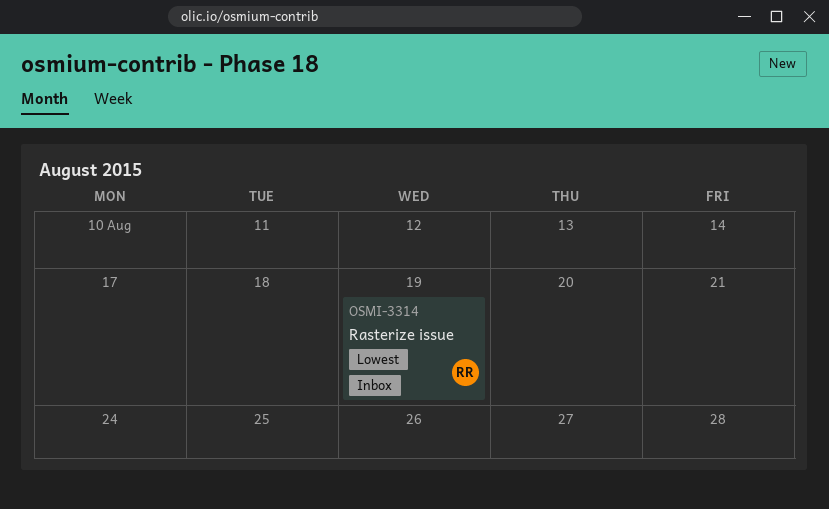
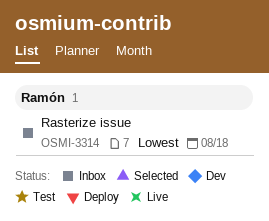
OSMI-3314, due: Aug 19 -> Aug 18

